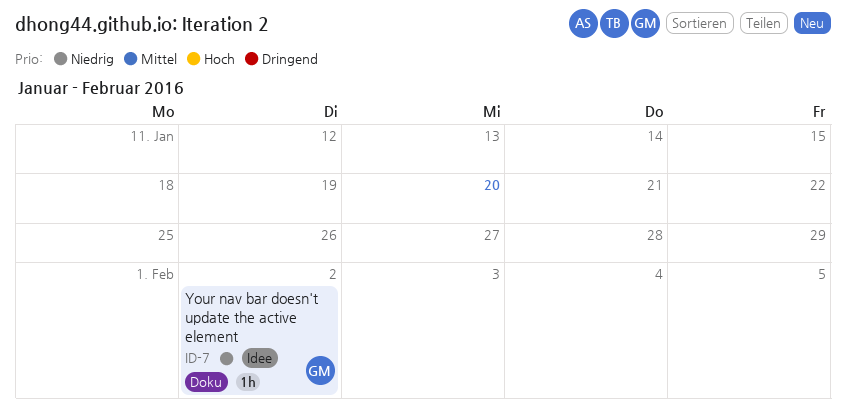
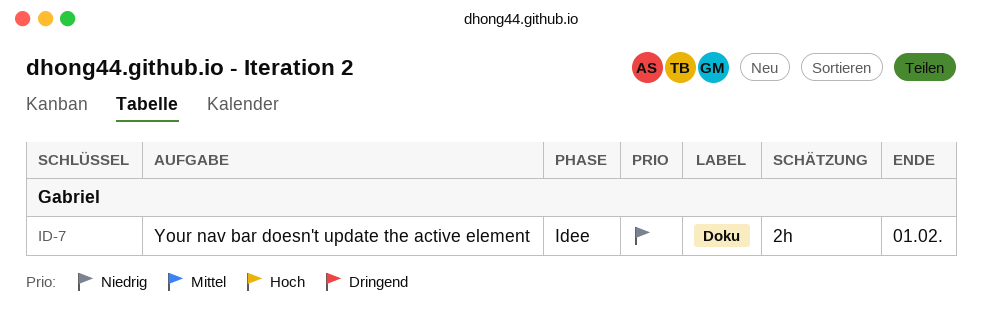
ID-7, estimate: 1h -> 2h
ID-7, due: Feb 2 -> Feb 1

